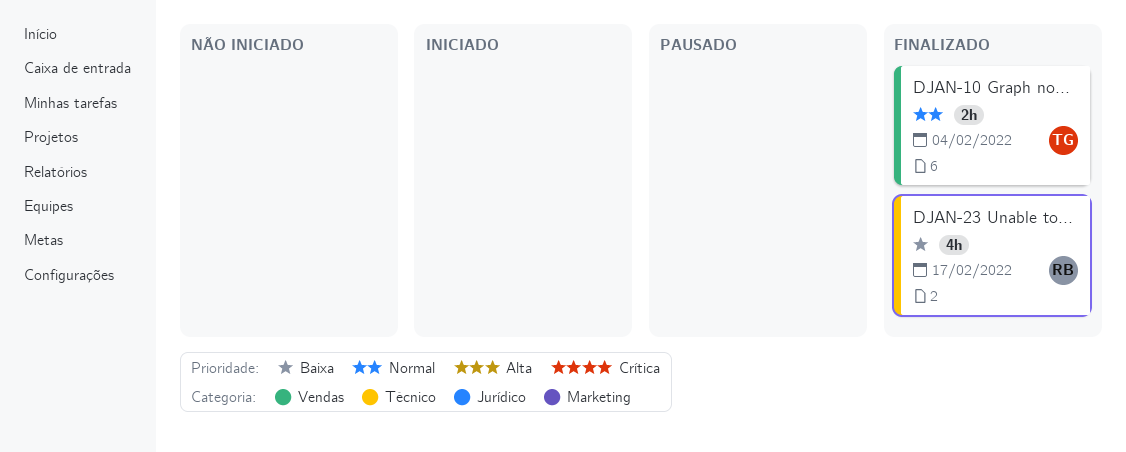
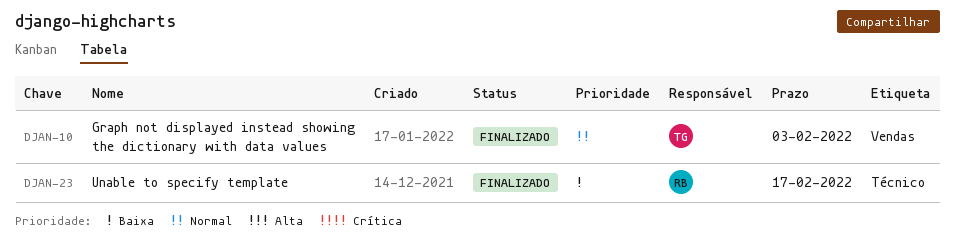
DJAN-10, due: Feb 4 -> Feb 3

